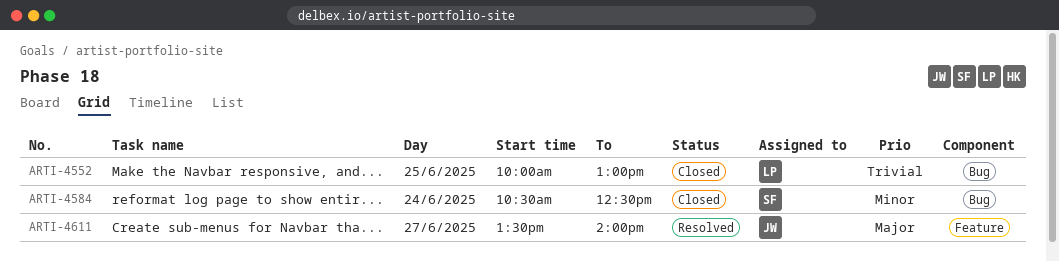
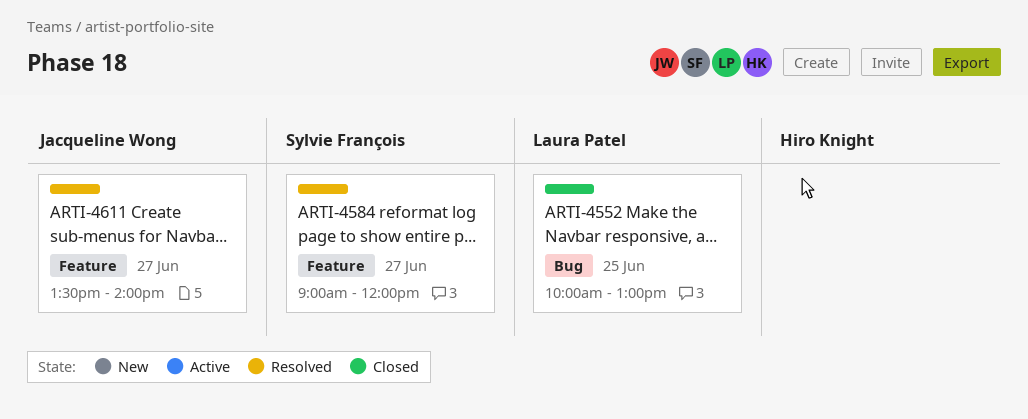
ARTI-4584, status: Closed -> Resolved
ARTI-4584, label: Bug -> Feature
ARTI-4584, day: Jun 24 -> Jun 27
ARTI-4584, begins: 10:30 -> 09:00
ARTI-4584, ends: 12:30 -> 12:00

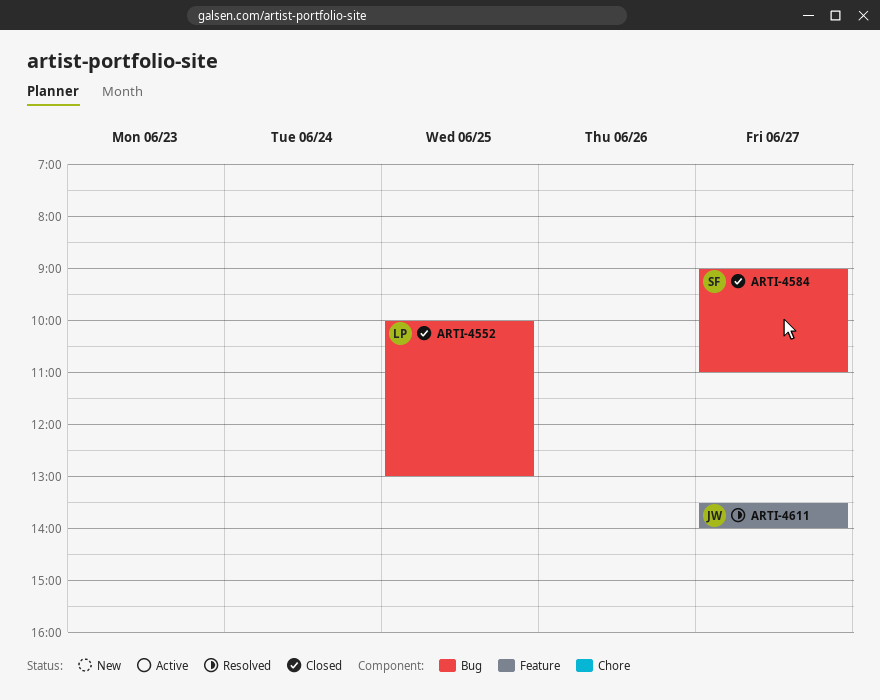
ARTI-4584, status: Resolved -> Closed
ARTI-4584, label: Feature -> Bug
ARTI-4584, ends: 12:00 -> 11:00

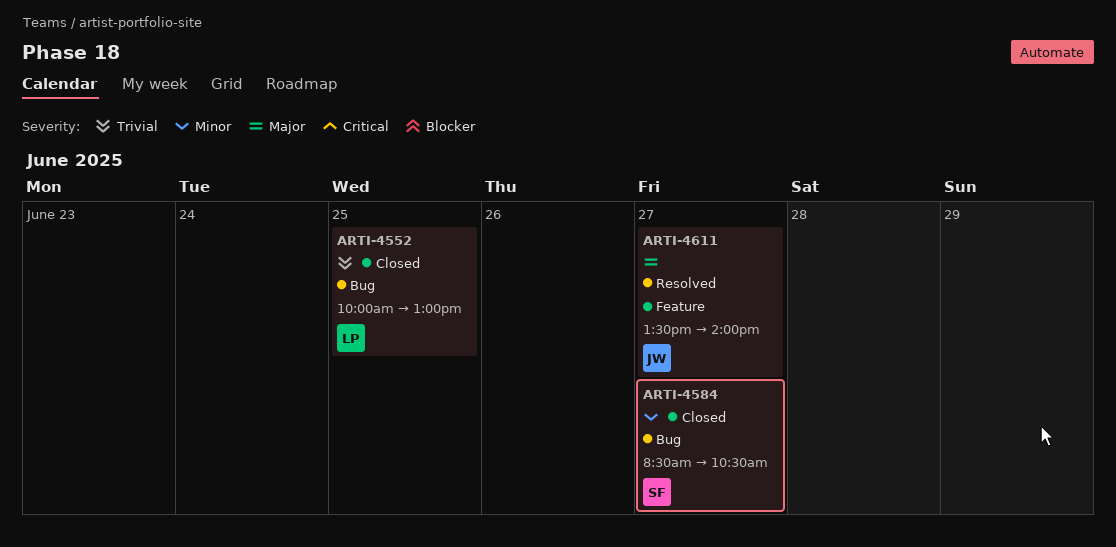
ARTI-4584, begins: 09:00 -> 08:30
ARTI-4584, ends: 11:00 -> 10:30

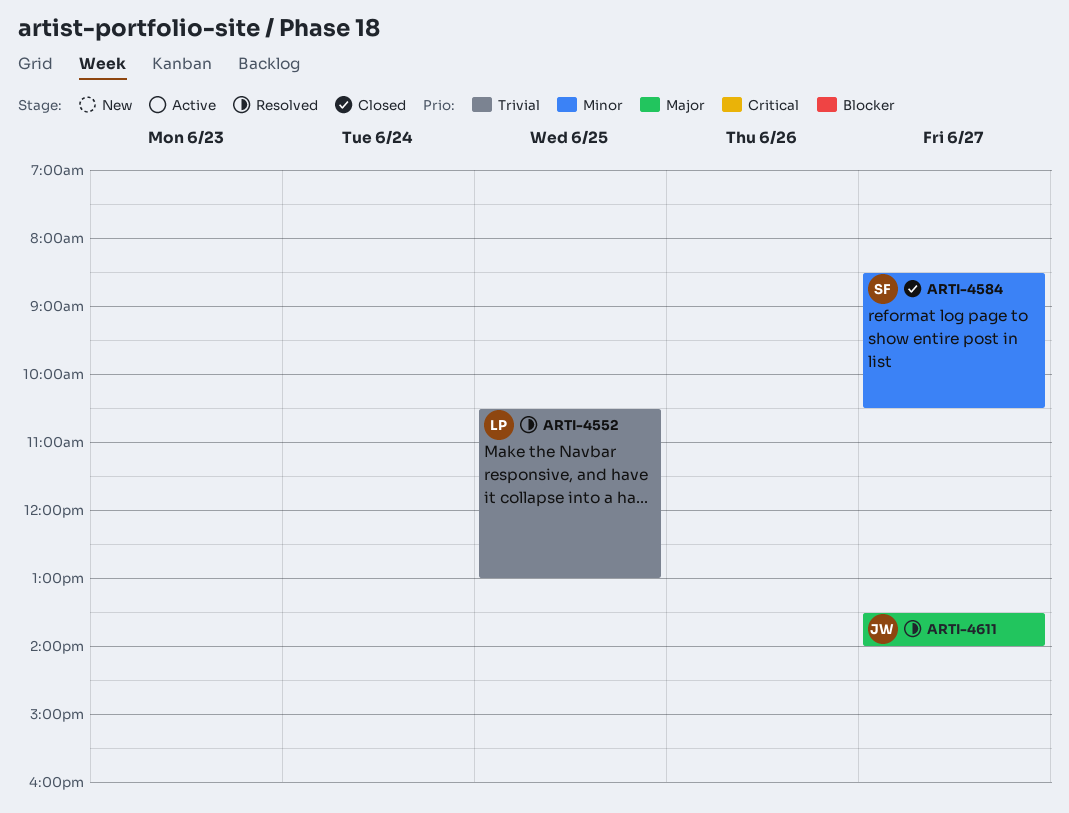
ARTI-4552, status: Closed -> Resolved
ARTI-4552, begins: 10:00 -> 10:30

